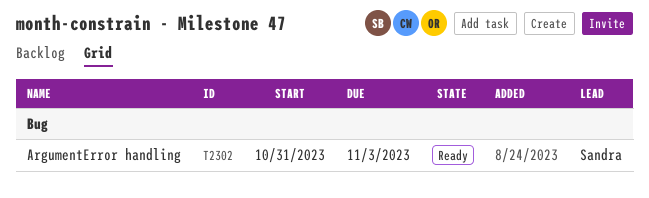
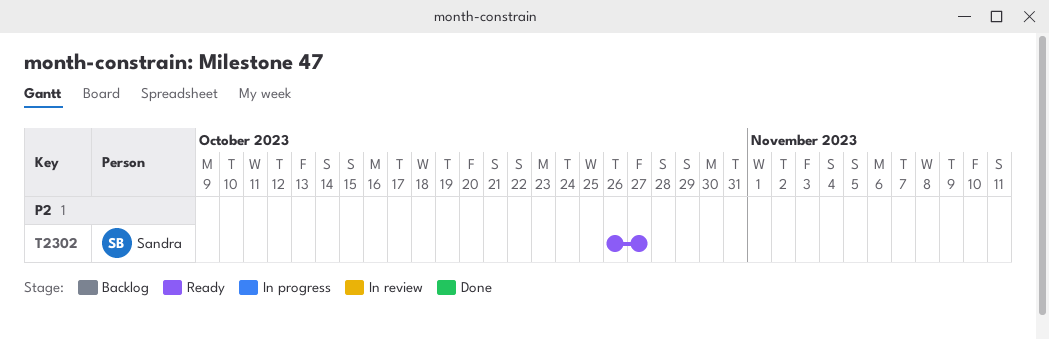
T2302, start: Oct 31 -> Oct 26
T2302, due: Nov 3 -> Oct 27

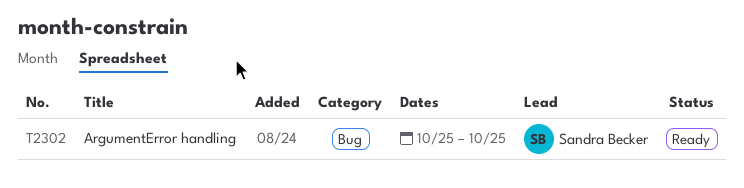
T2302, start: Oct 26 -> Oct 25
T2302, due: Oct 27 -> Oct 25

